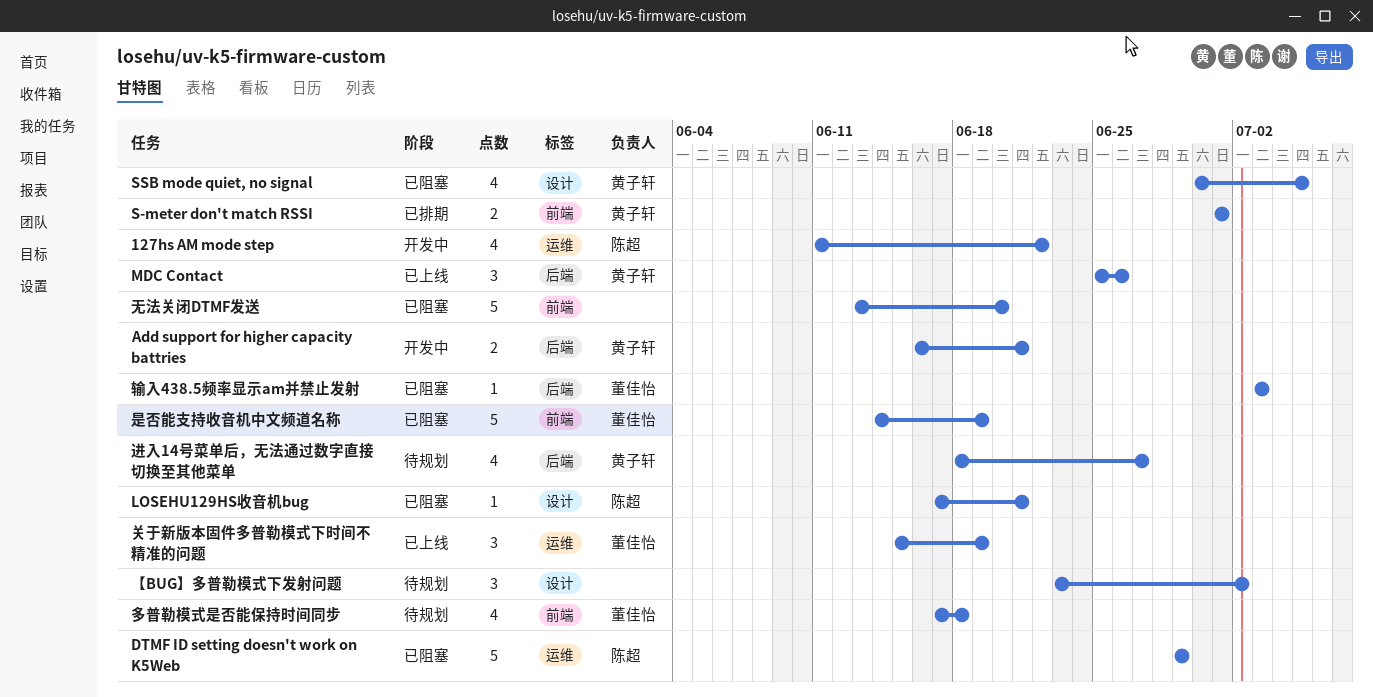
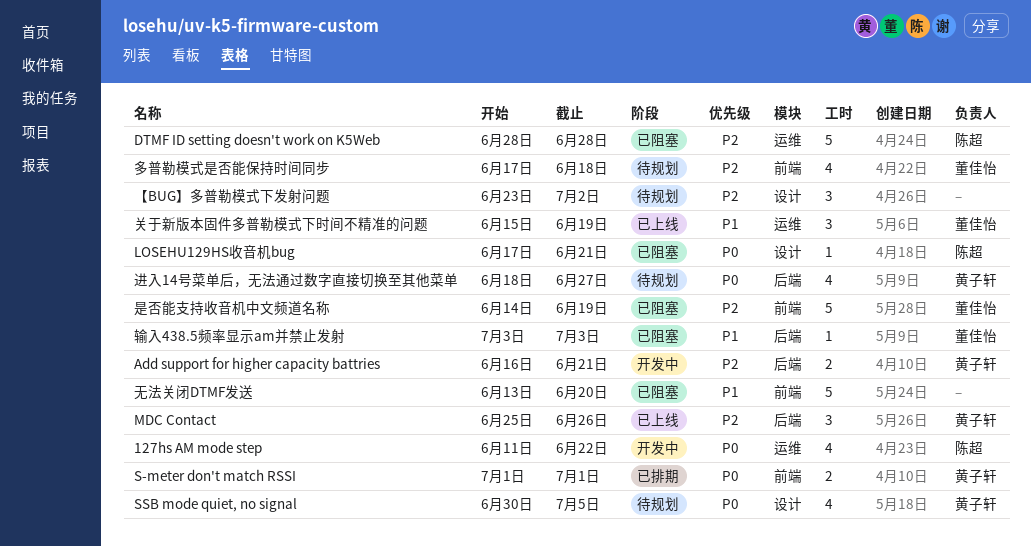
DTMF ID setting doesn't work on K5Web, start: Jun 29 -> Jun 28
DTMF ID setting doesn't work on K5Web, due: Jun 29 -> Jun 28
SSB mode quiet, no signal, status: 已阻塞 -> 待规划

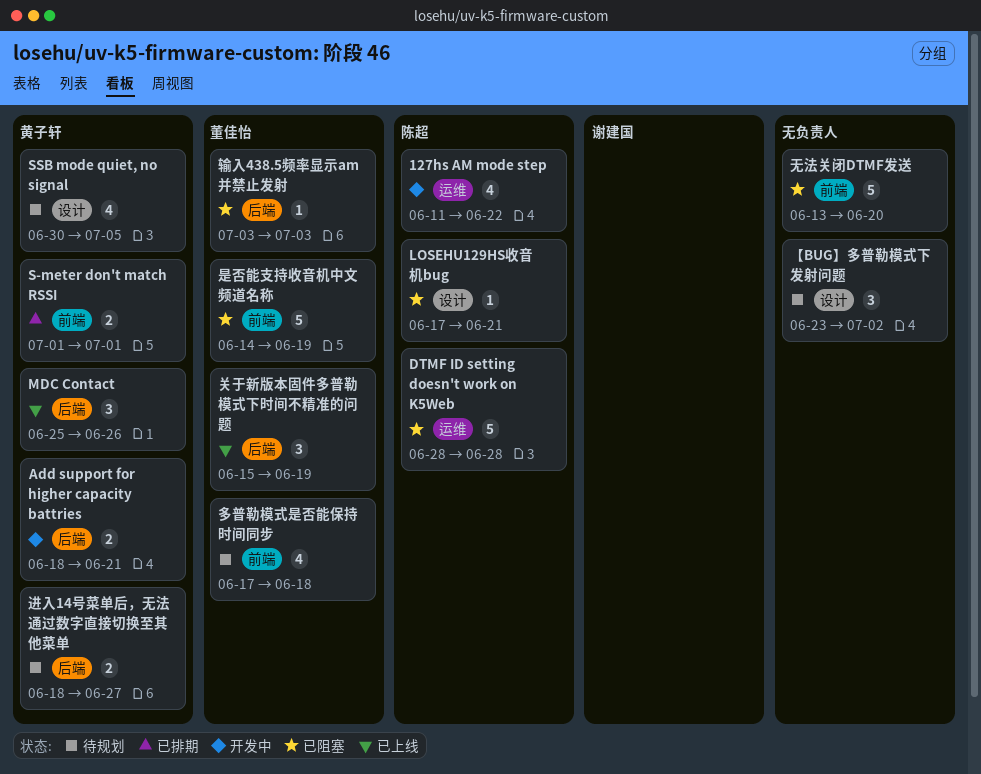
Add support for higher capacity battries, start: Jun 16 -> Jun 18
关于新版本固件多普勒模式下时间不精准的问题, label: 运维 -> 后端
进入14号菜单后，无法通过数字直接切换至其他菜单, estimate: 4 -> 2

